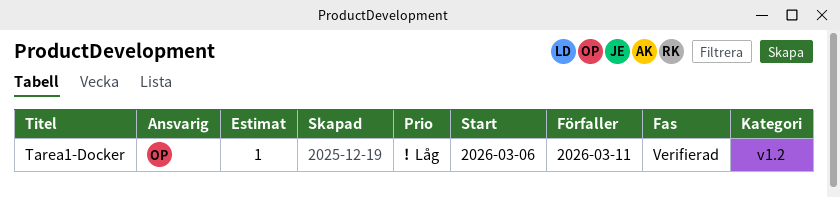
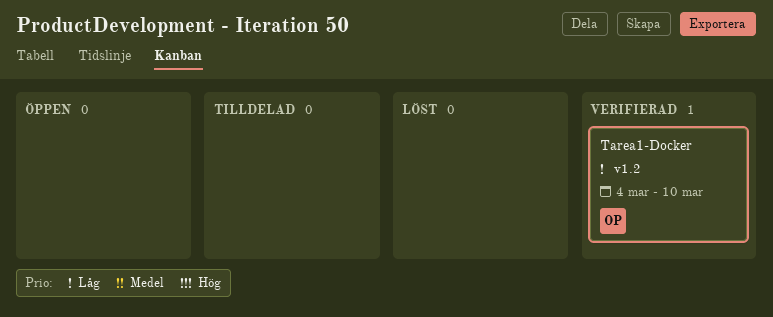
Tarea1-Docker, start: Mar 6 -> Mar 4
Tarea1-Docker, due: Mar 11 -> Mar 10

